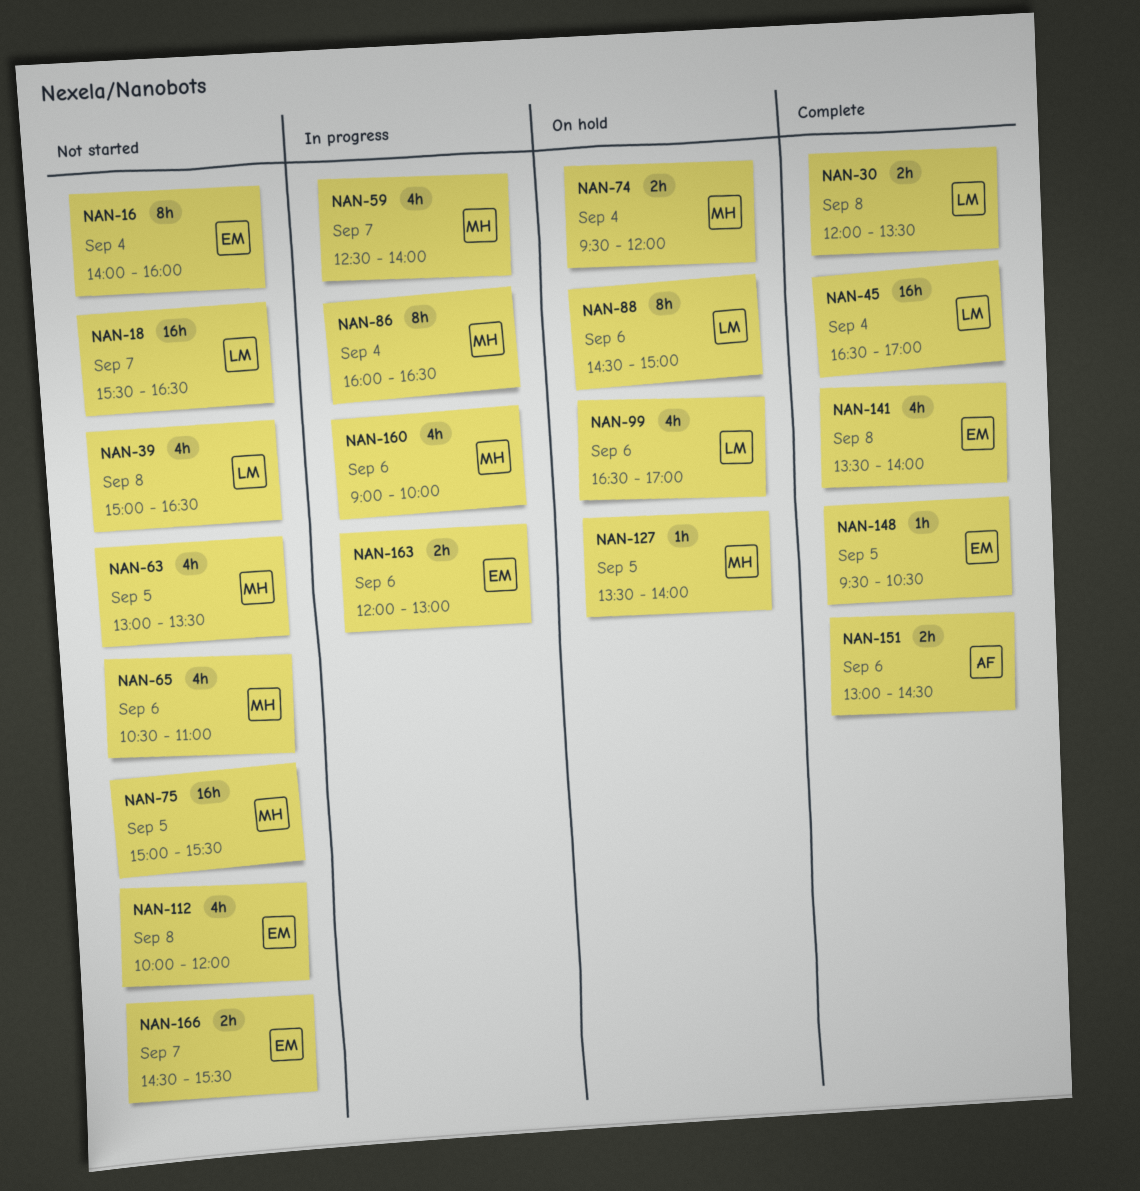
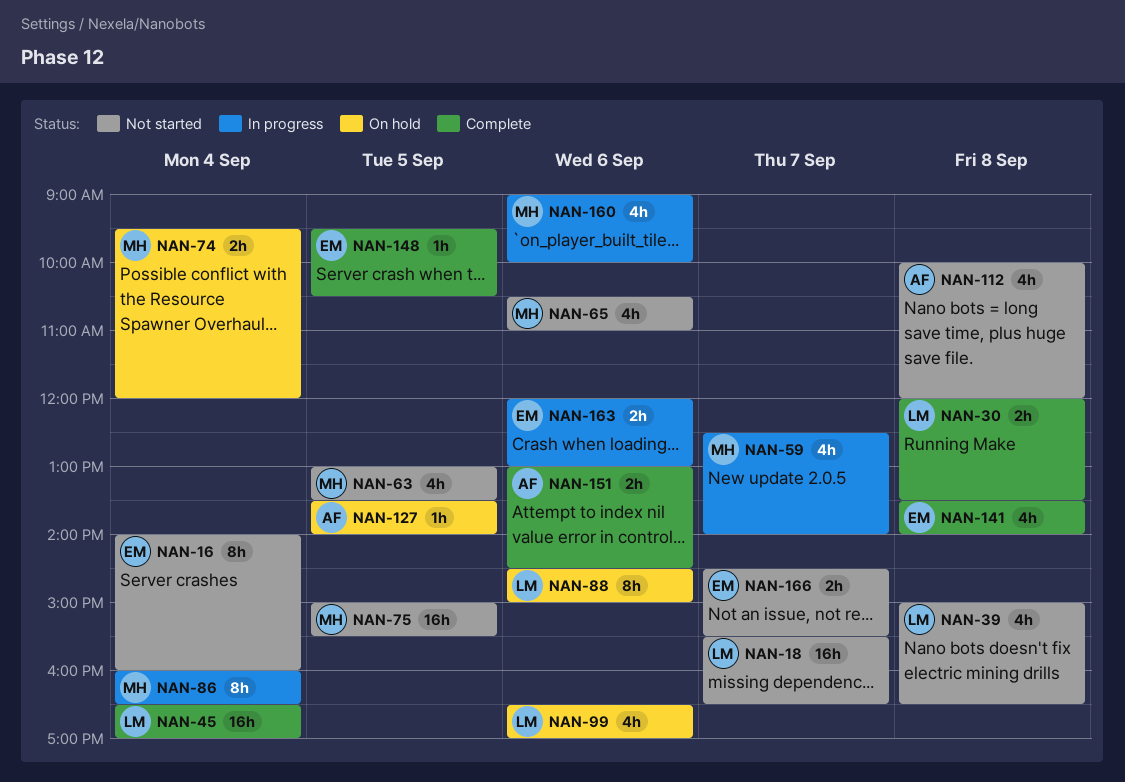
NAN-112, owner: EM -> AF
NAN-127, owner: MH -> AF

